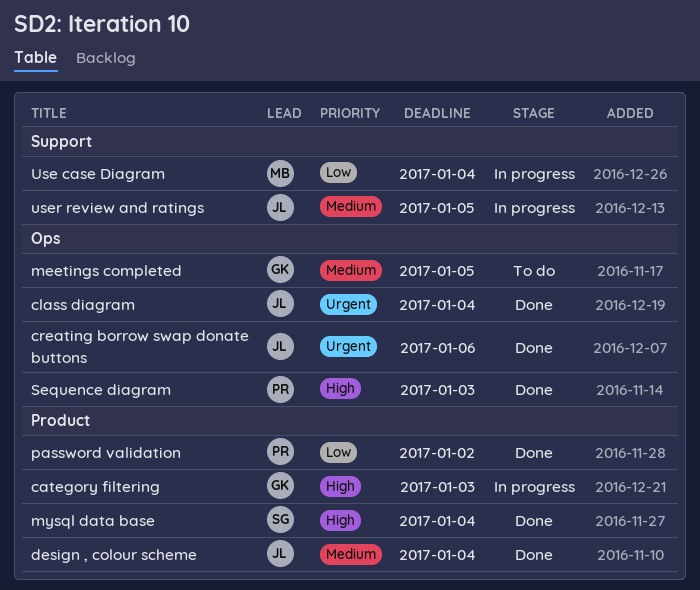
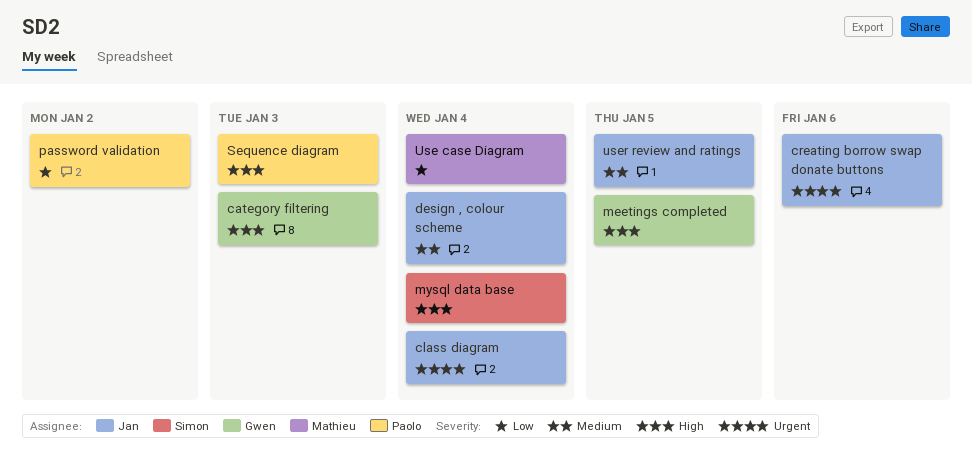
meetings completed, priority: Medium -> High

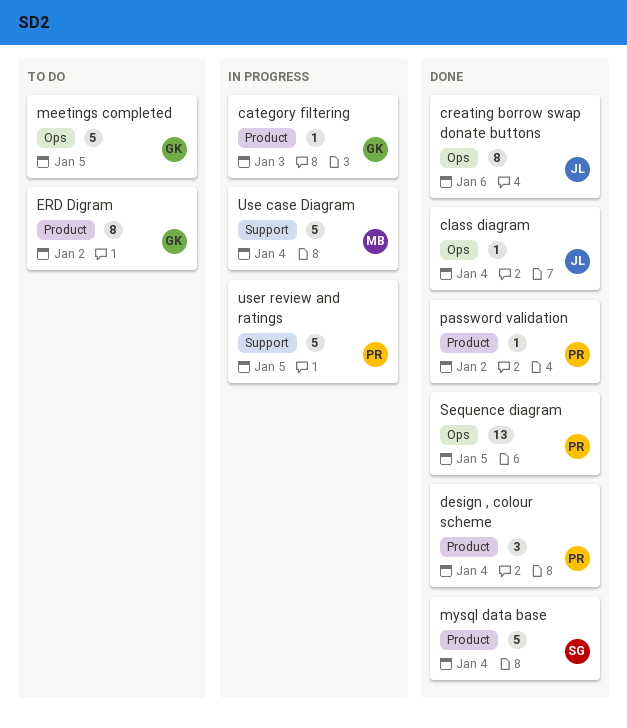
design , colour scheme, owner: Jan -> Paolo
ERD Digram: none -> present
Sequence diagram, due: Jan 3 -> Jan 5
user review and ratings, owner: Jan -> Paolo

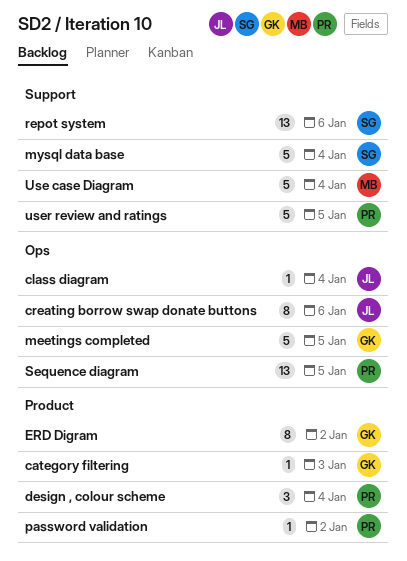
mysql data base, label: Product -> Support
repot system: none -> present

